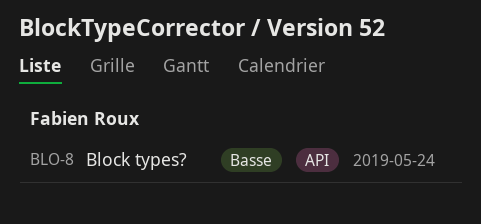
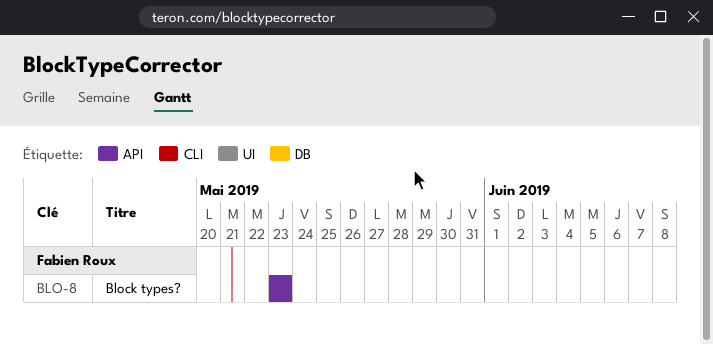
BLO-8, due: May 24 -> May 23

